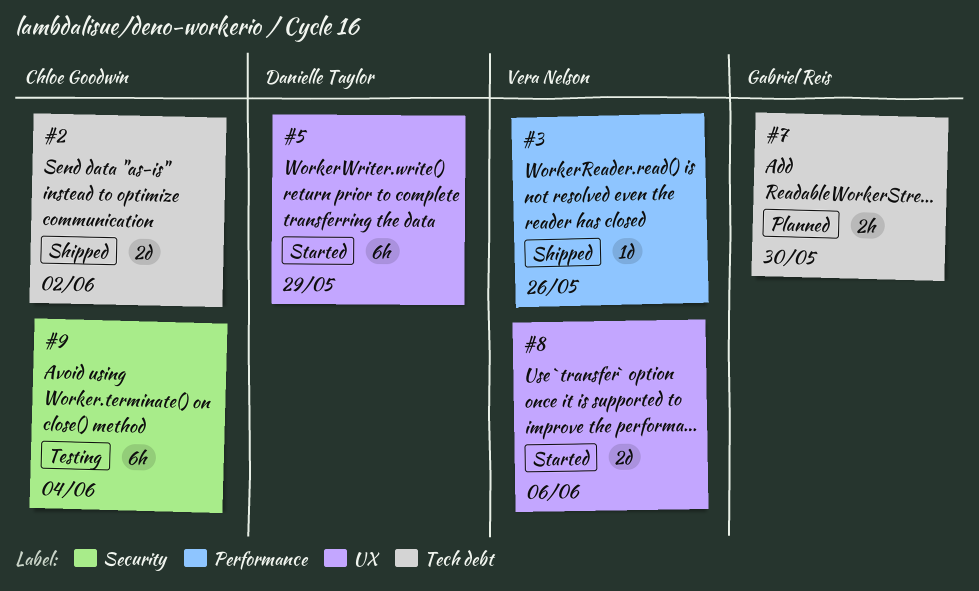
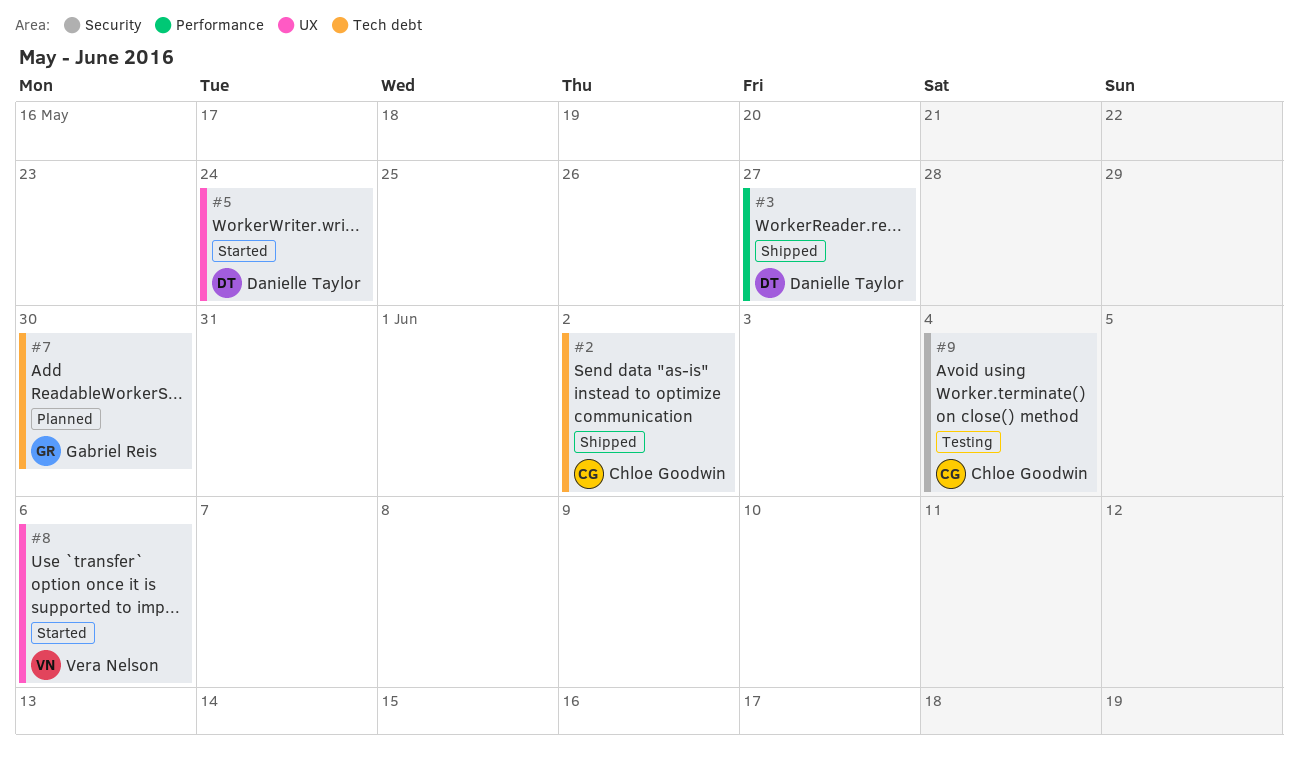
#3, owner: Vera Nelson -> Danielle Taylor
#3, due: May 26 -> May 27
#5, due: May 29 -> May 24

